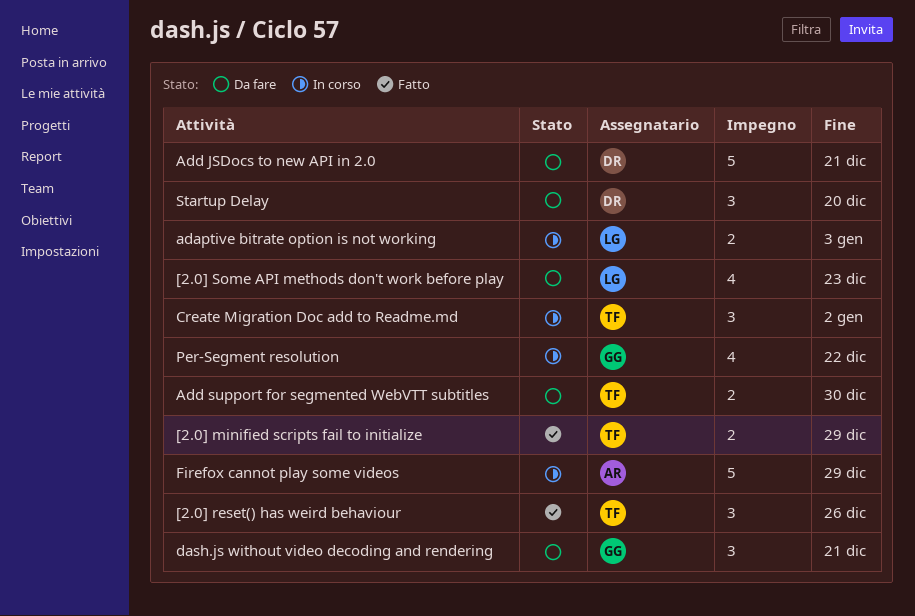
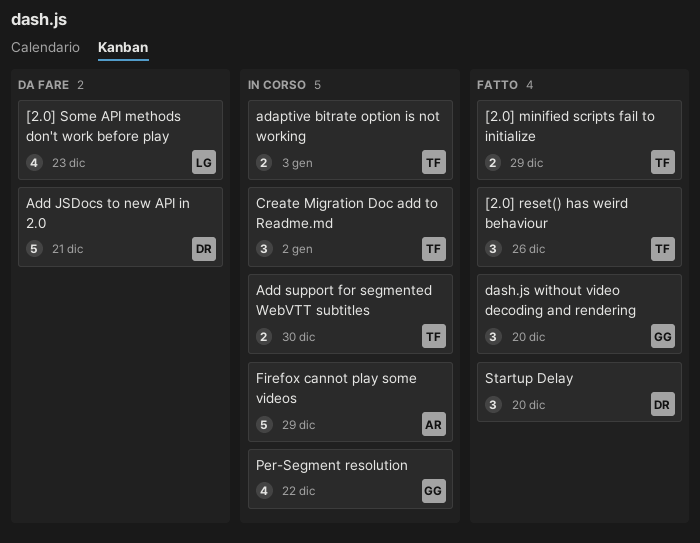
adaptive bitrate option is not working, owner: LG -> TF
Add support for segmented WebVTT subtitles, status: Da fare -> In corso
dash.js without video decoding and rendering, status: Da fare -> Fatto
dash.js without video decoding and rendering, due: Dec 21 -> Dec 20
Startup Delay, status: Da fare -> Fatto

